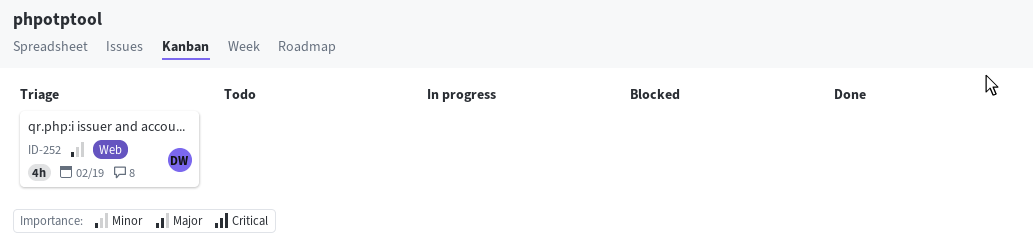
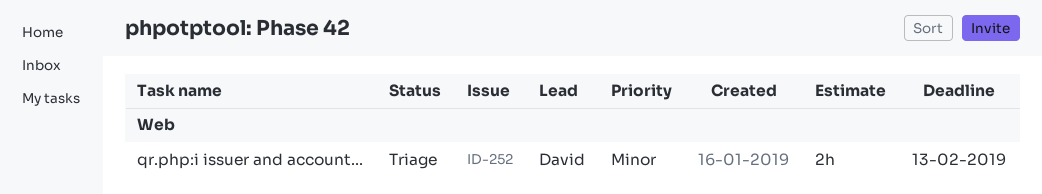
ID-252, estimate: 4h -> 2h
ID-252, due: Feb 19 -> Feb 13

